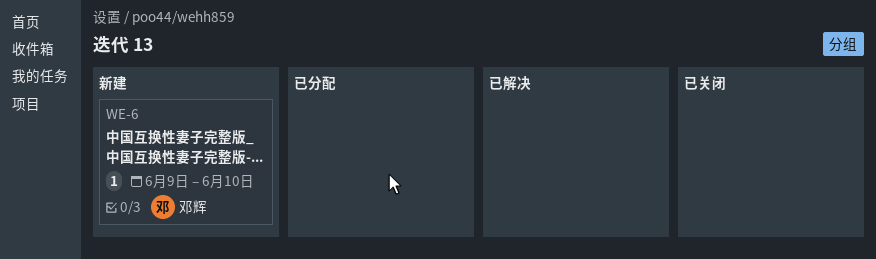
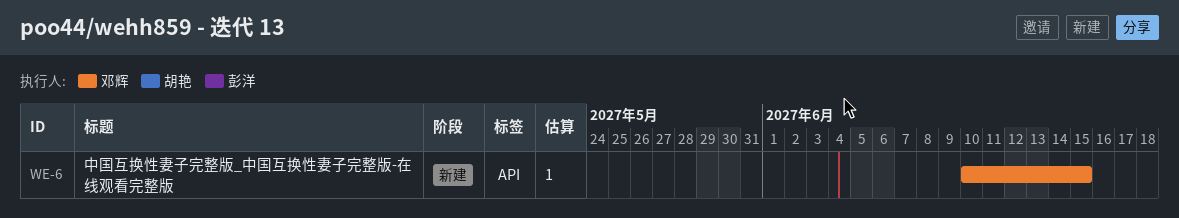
WE-6, start: Jun 9 -> Jun 10
WE-6, due: Jun 10 -> Jun 15

